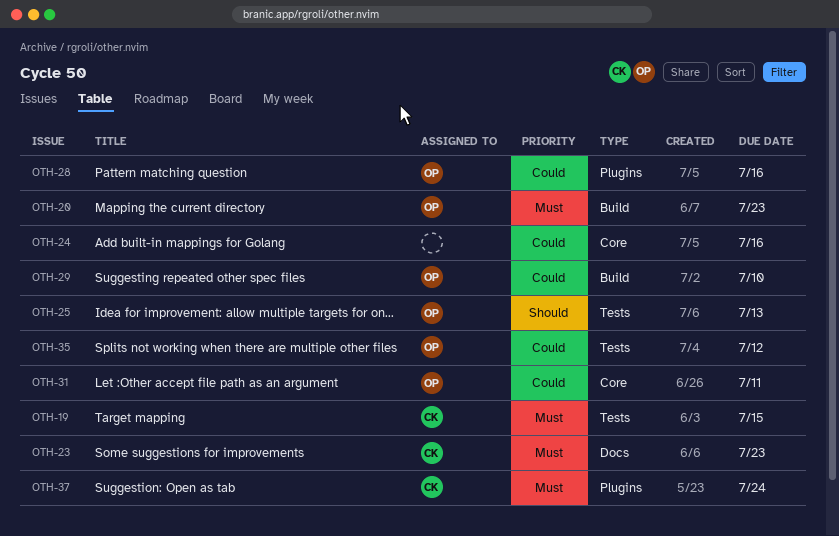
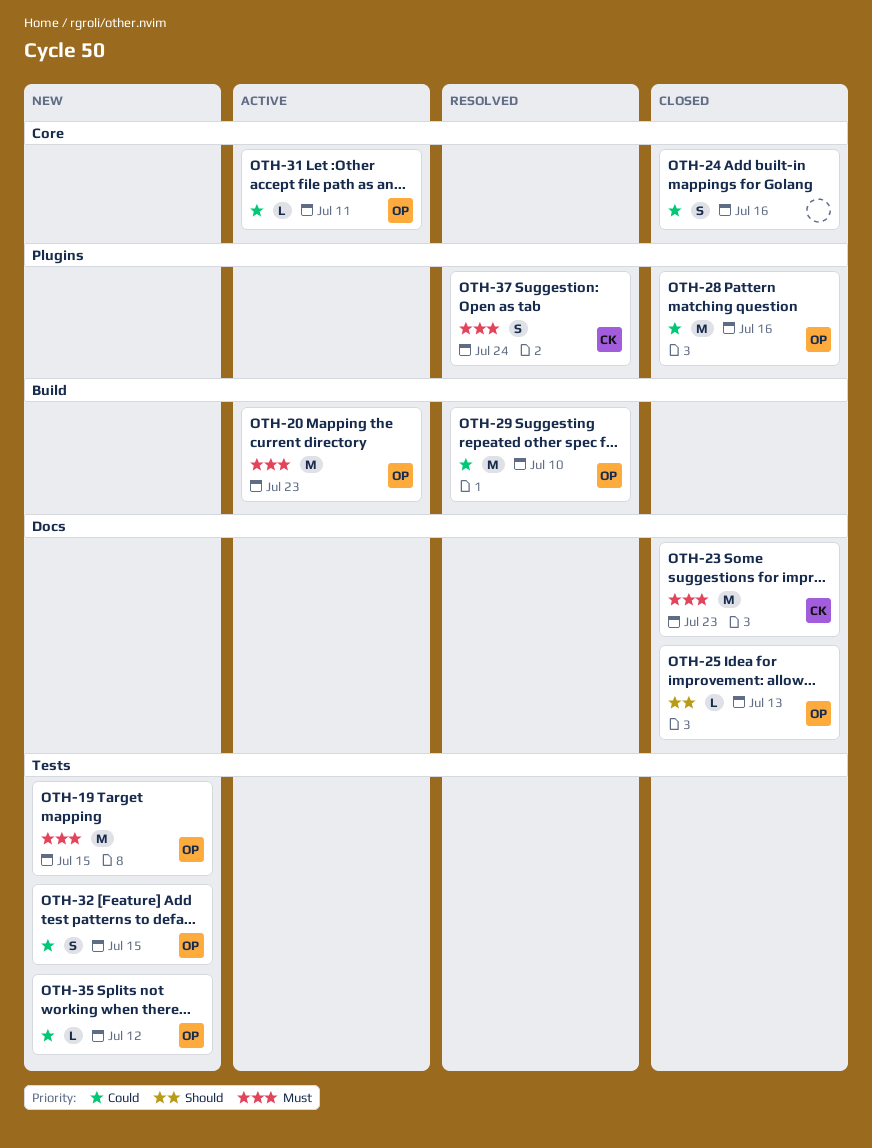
OTH-19, owner: CK -> OP
OTH-25, label: Tests -> Docs
OTH-32: none -> present

